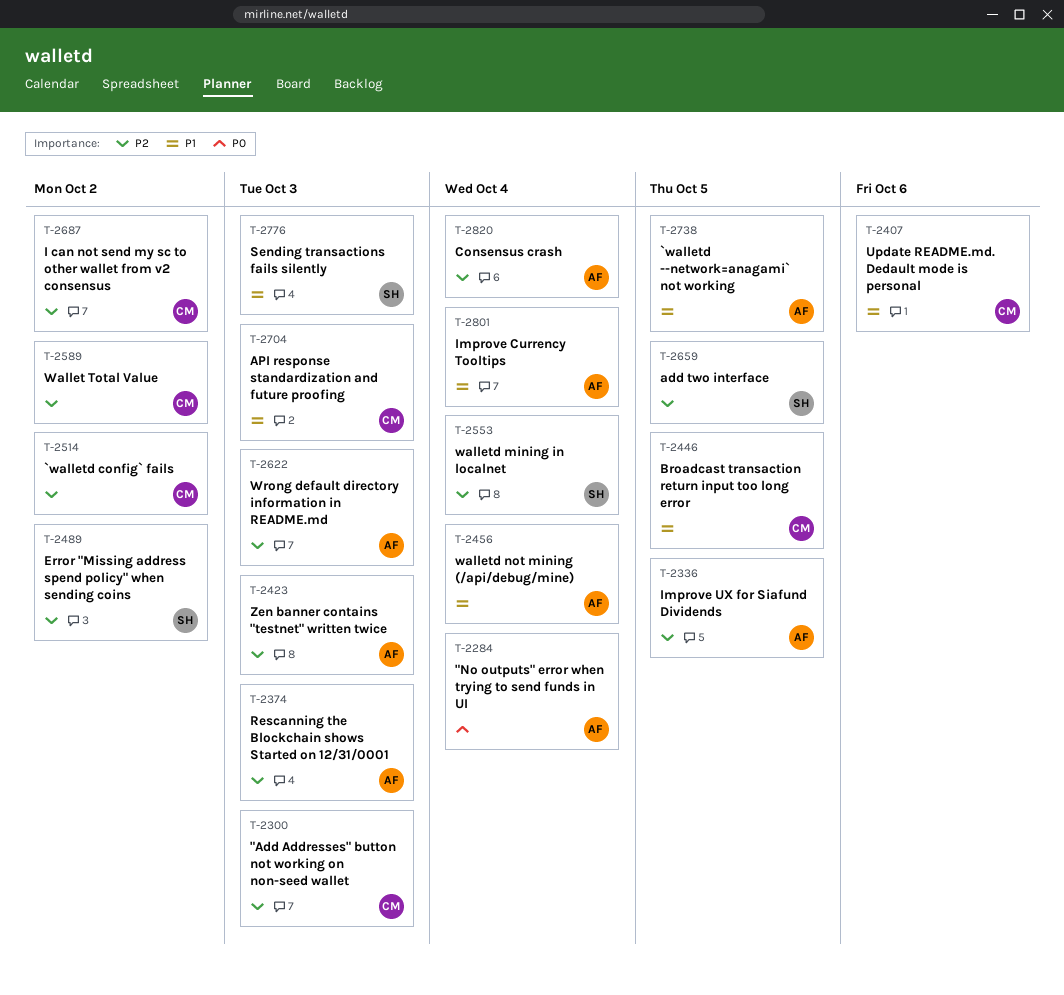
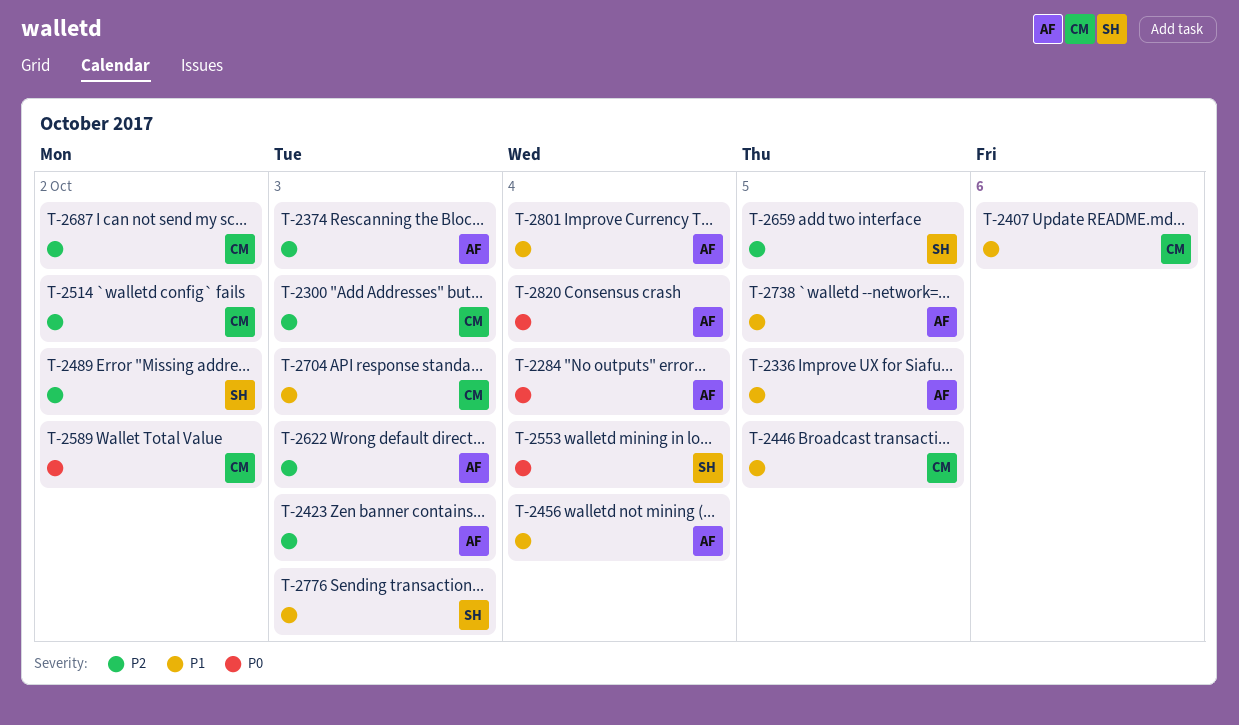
T-2336, priority: P2 -> P1
T-2553, priority: P2 -> P0
T-2589, priority: P2 -> P0
T-2820, priority: P2 -> P0

